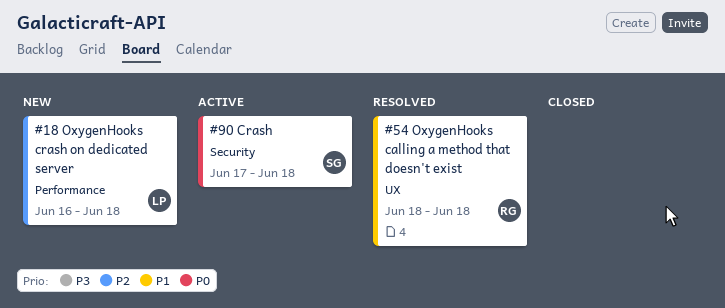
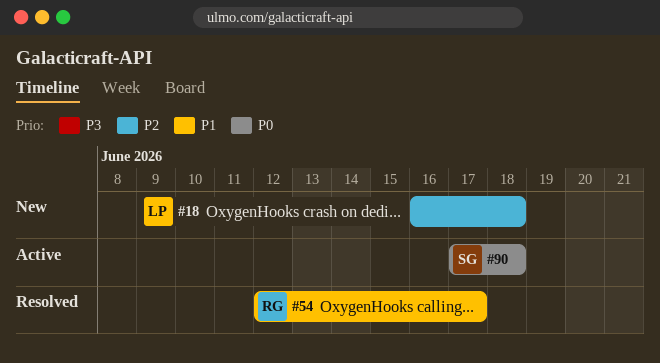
#54, start: Jun 18 -> Jun 12
#54, due: Jun 18 -> Jun 17

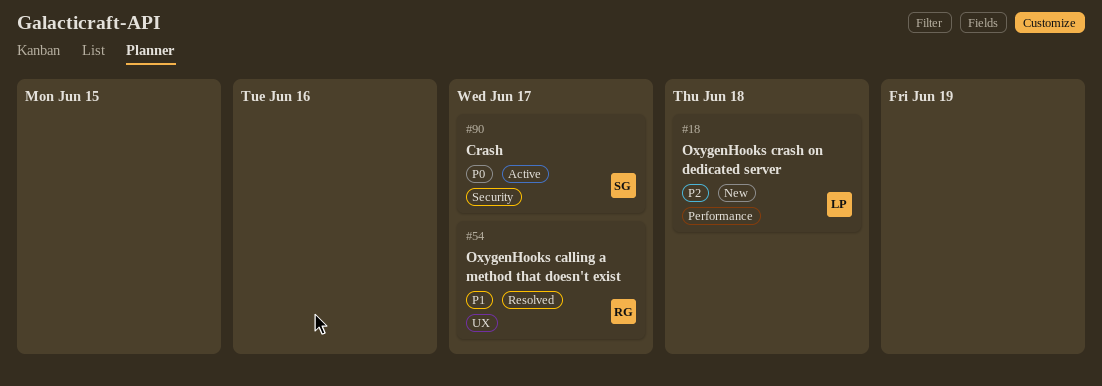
#90, due: Jun 18 -> Jun 17

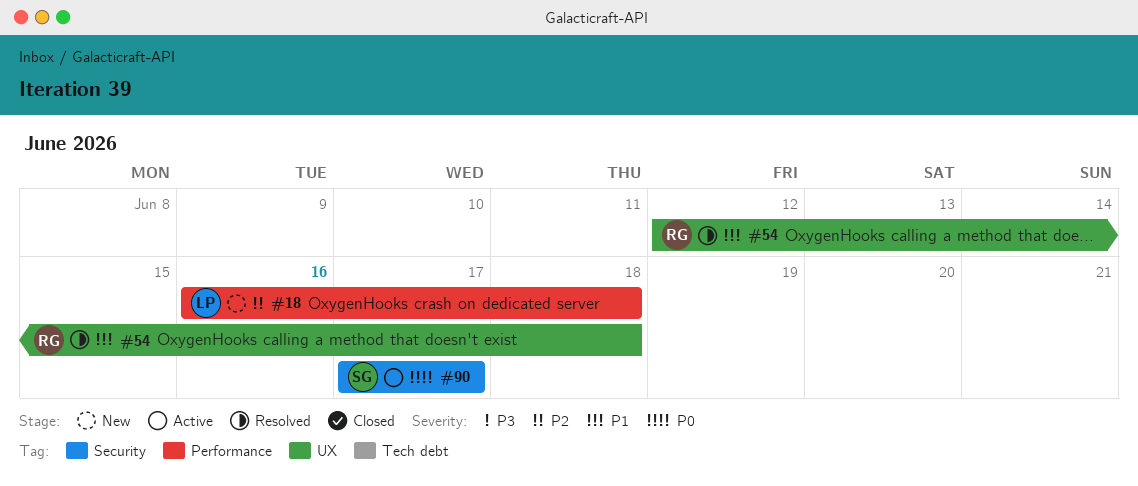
#54, due: Jun 17 -> Jun 18

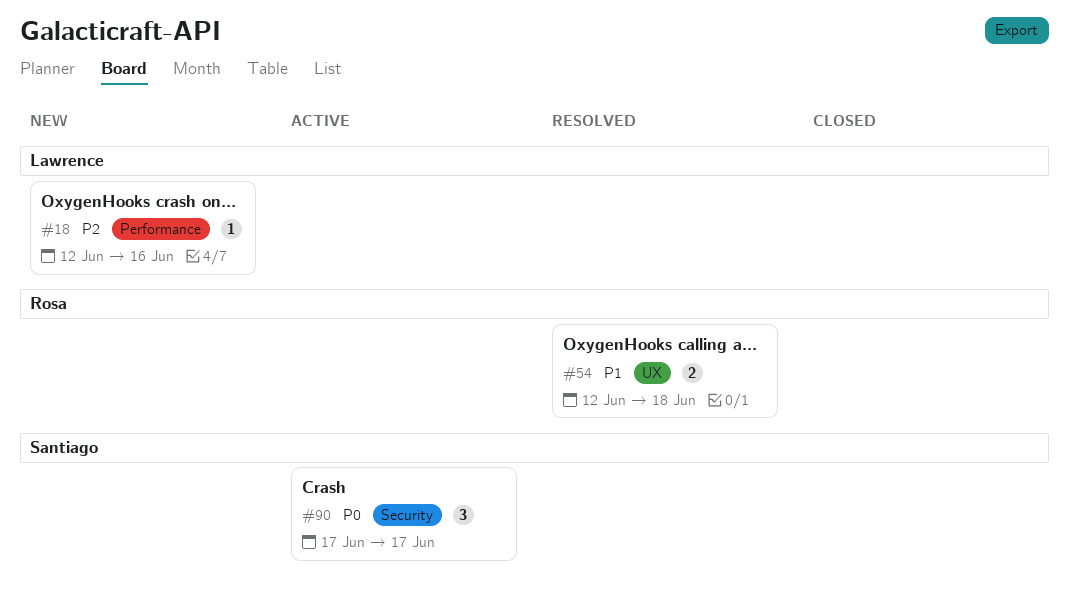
#18, start: Jun 16 -> Jun 12
#18, due: Jun 18 -> Jun 16

